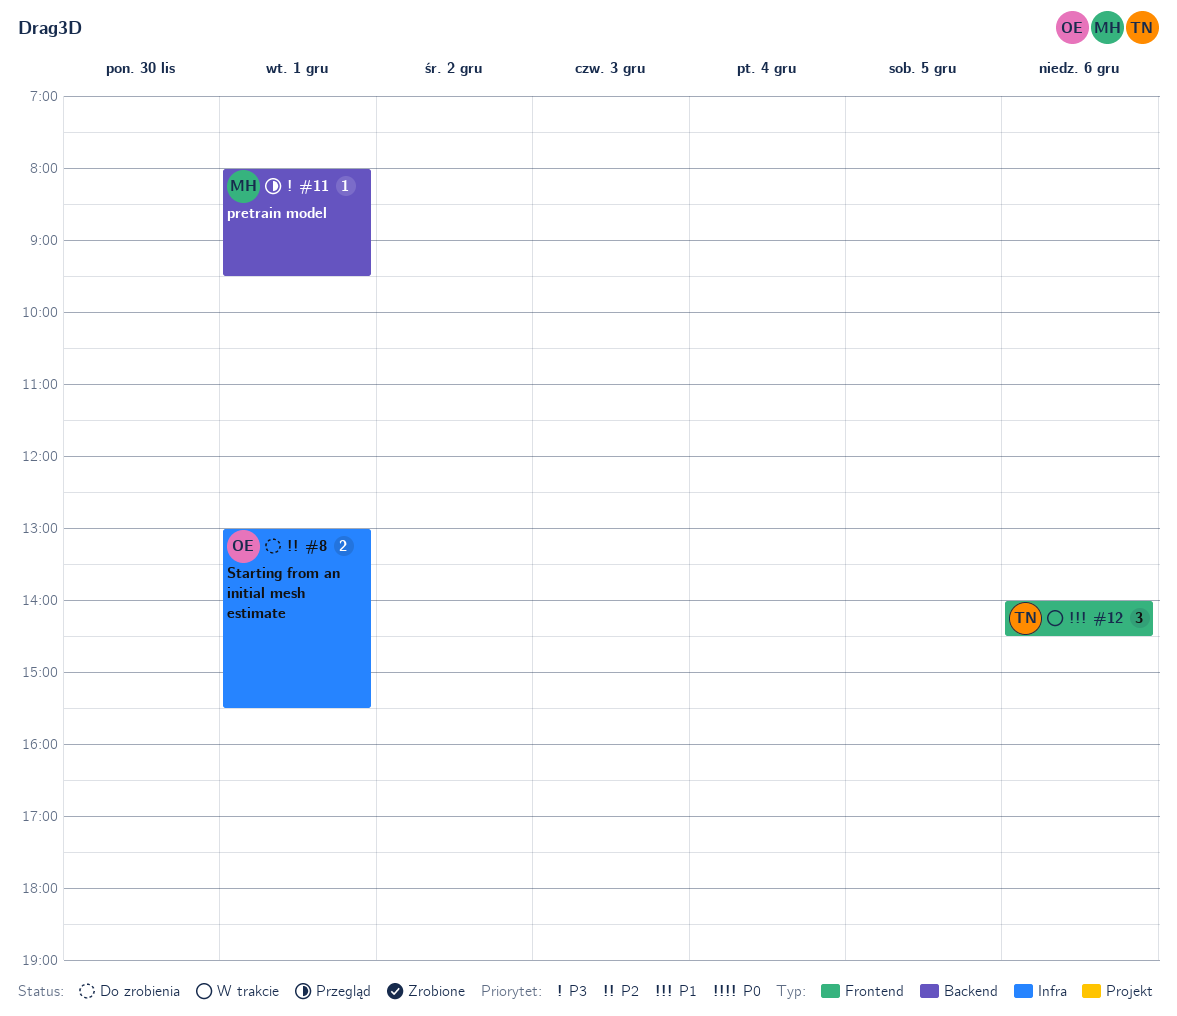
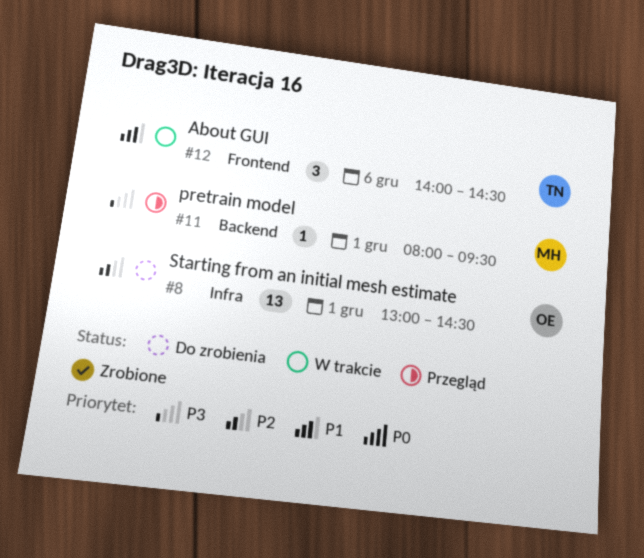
#8, estimate: 2 -> 13
#8, ends: 15:30 -> 14:30

